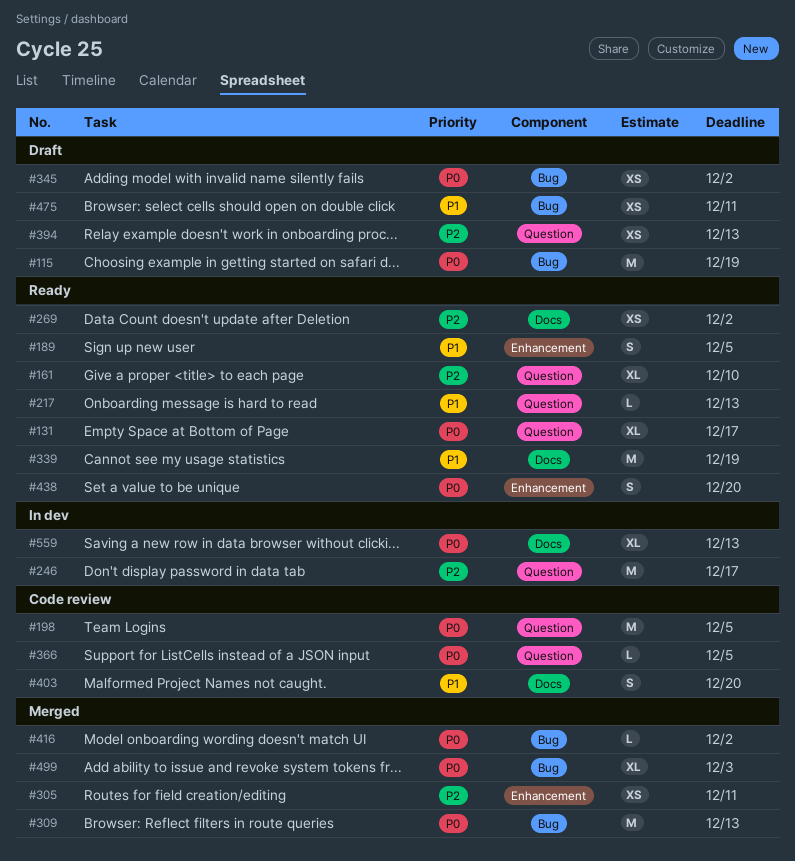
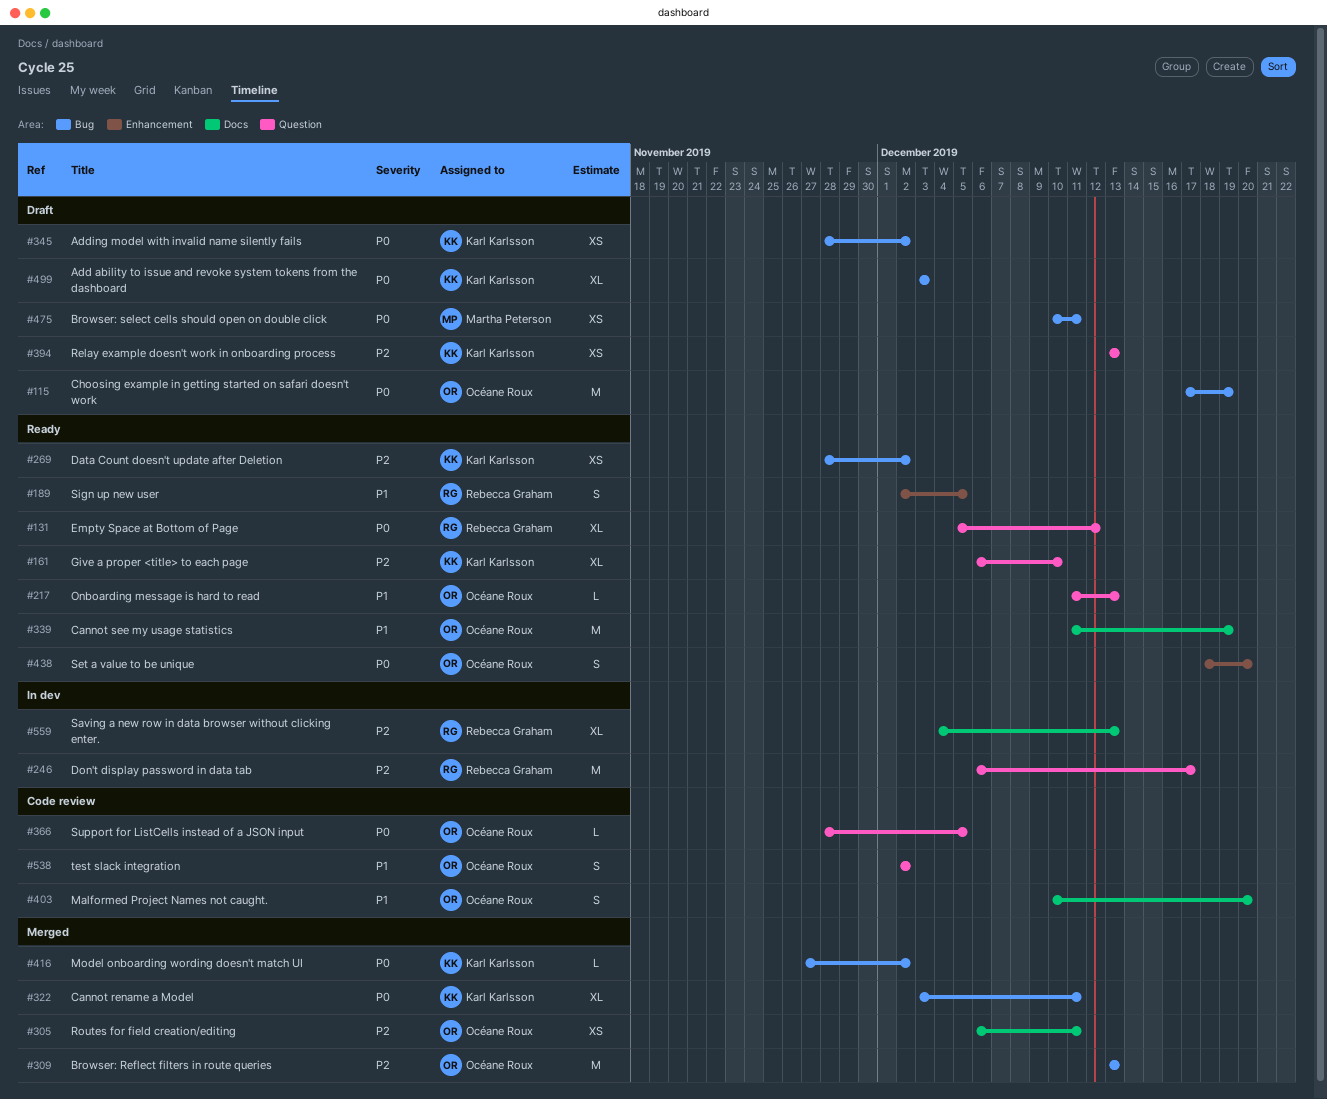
#131, due: Dec 17 -> Dec 12
#198: present -> none
#269, label: Docs -> Bug
#305, label: Enhancement -> Docs
#309, priority: P0 -> P2
#322: none -> present
#475, priority: P1 -> P0
#499, status: Merged -> Draft
#538: none -> present
#559, priority: P0 -> P2

